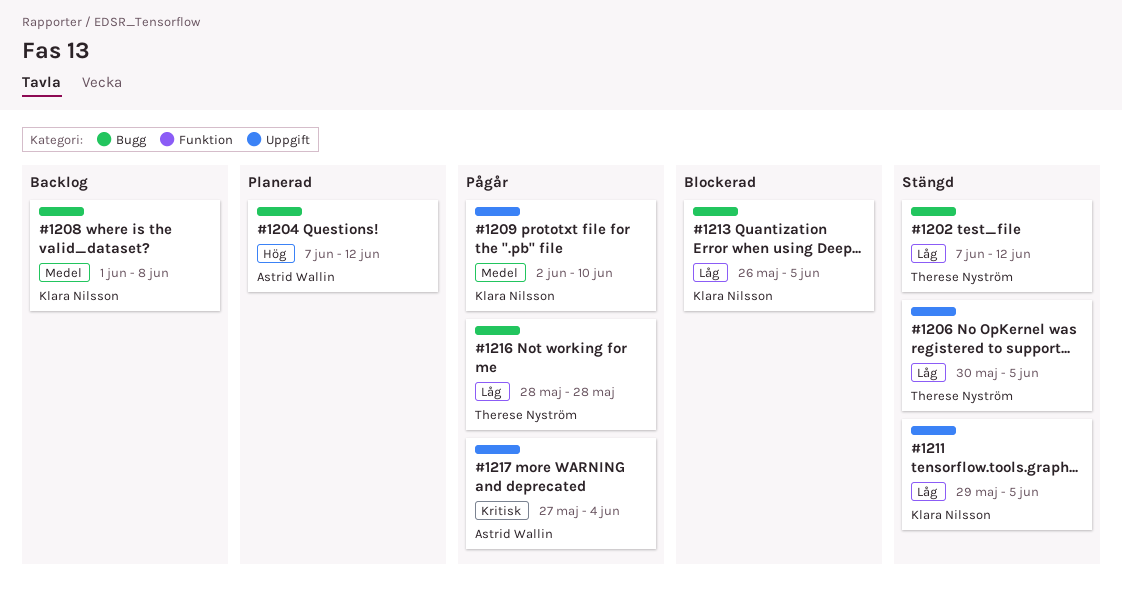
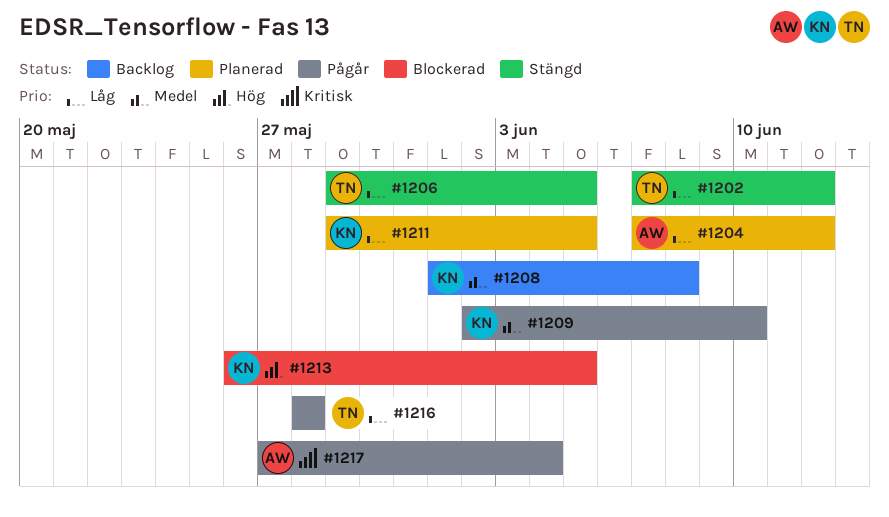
#1204, priority: Hög -> Låg
#1206, start: May 30 -> May 29
#1211, status: Stängd -> Planerad
#1213, priority: Låg -> Hög

